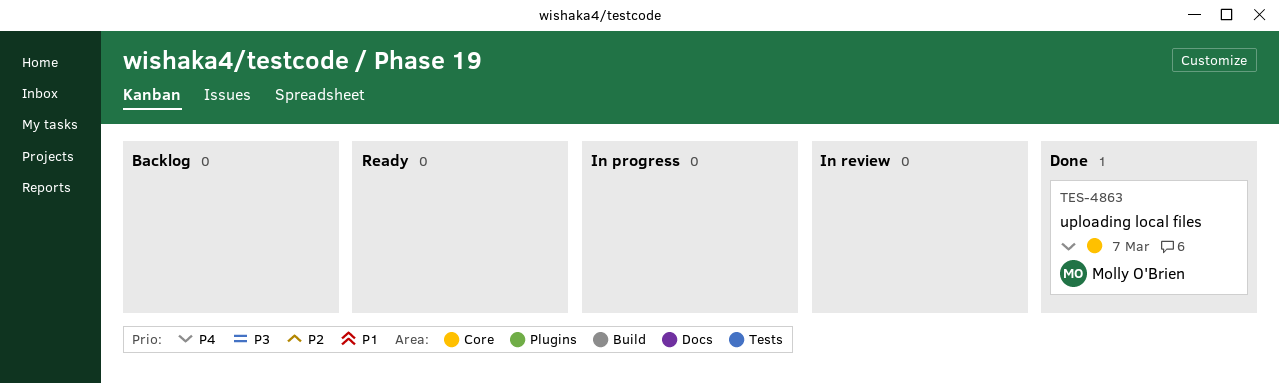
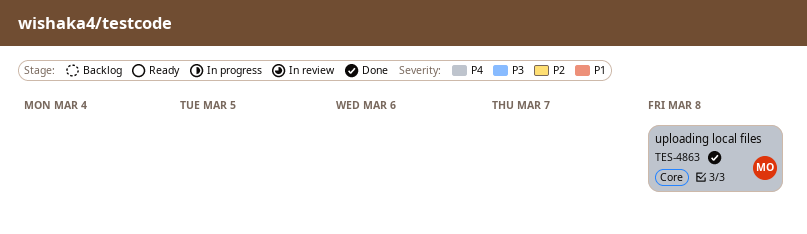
TES-4863, due: Mar 7 -> Mar 8

